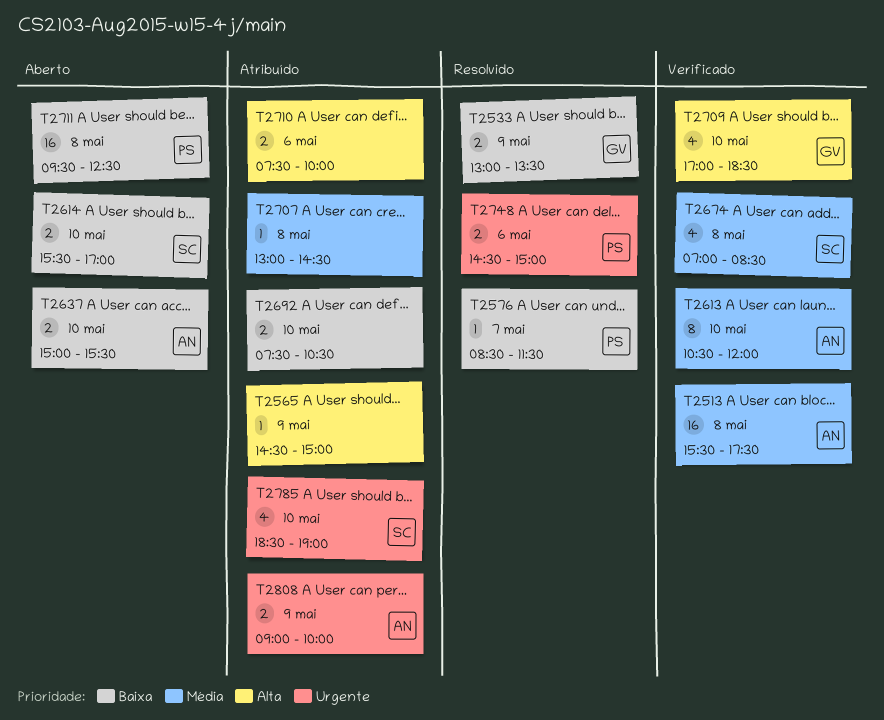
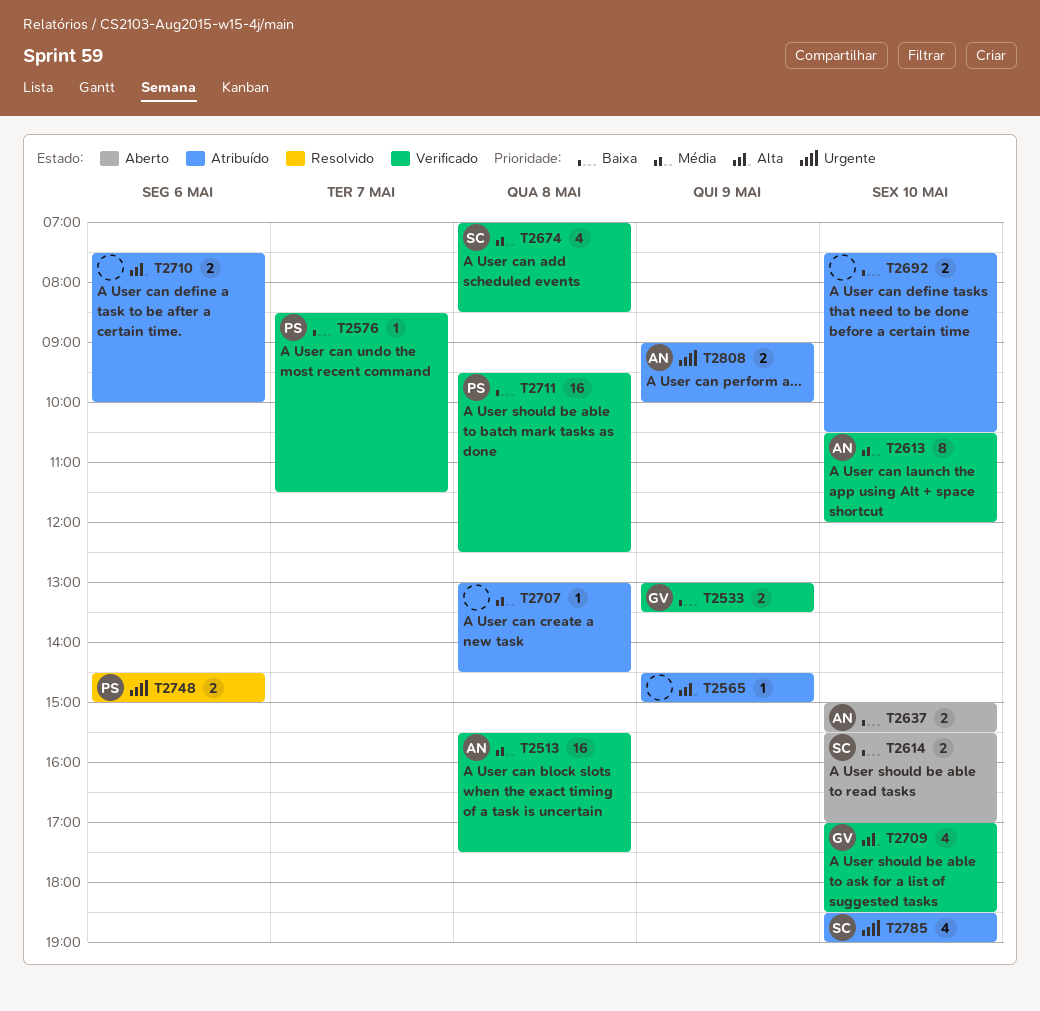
T2533, status: Resolvido -> Verificado
T2576, status: Resolvido -> Verificado
T2711, status: Aberto -> Verificado

